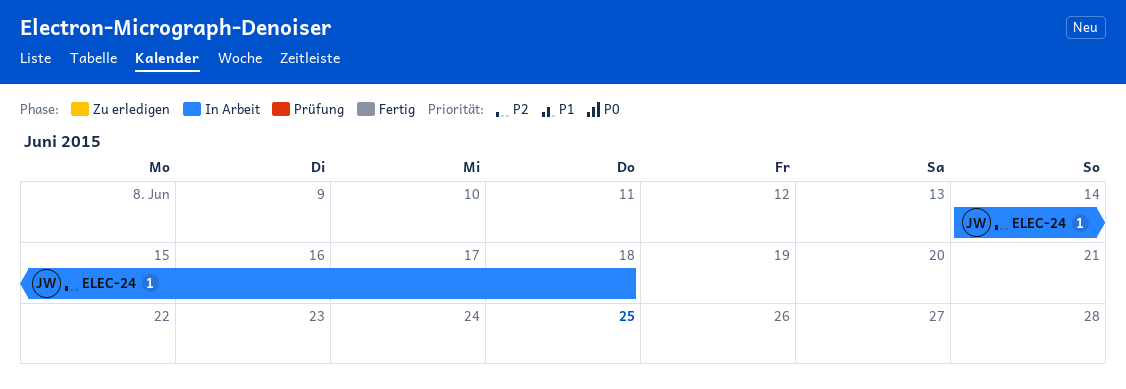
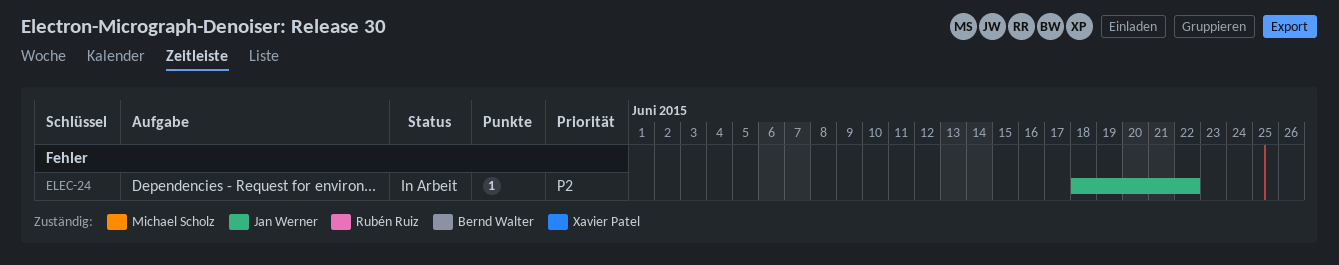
ELEC-24, start: Jun 14 -> Jun 18
ELEC-24, due: Jun 18 -> Jun 22

